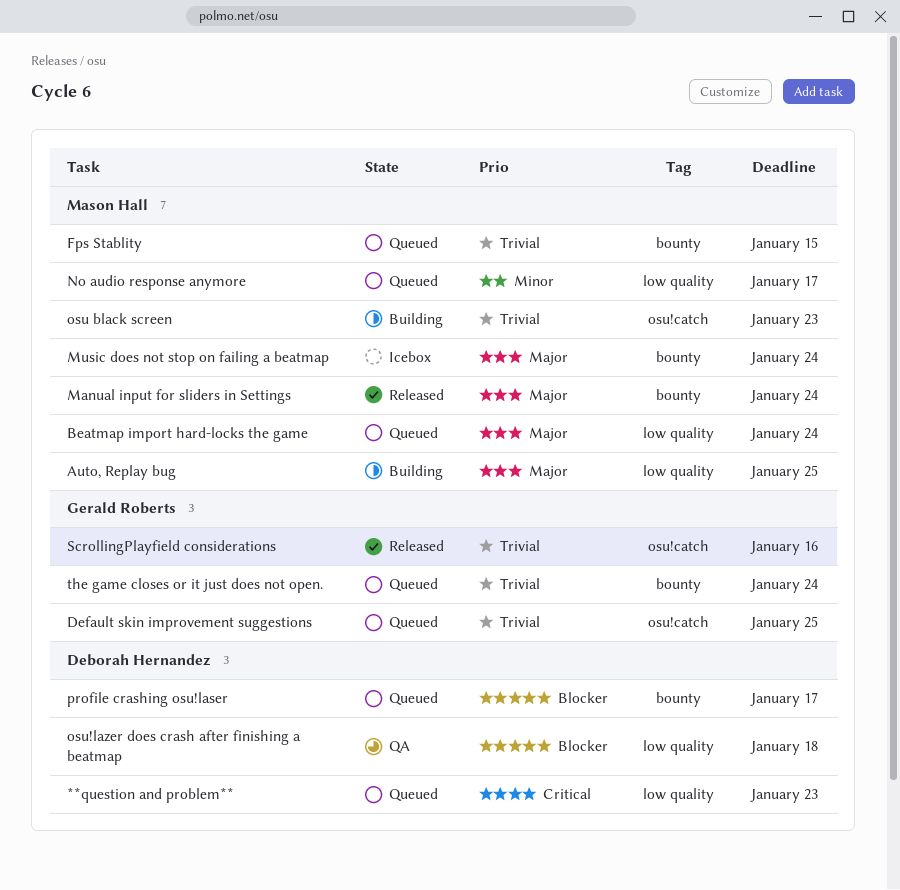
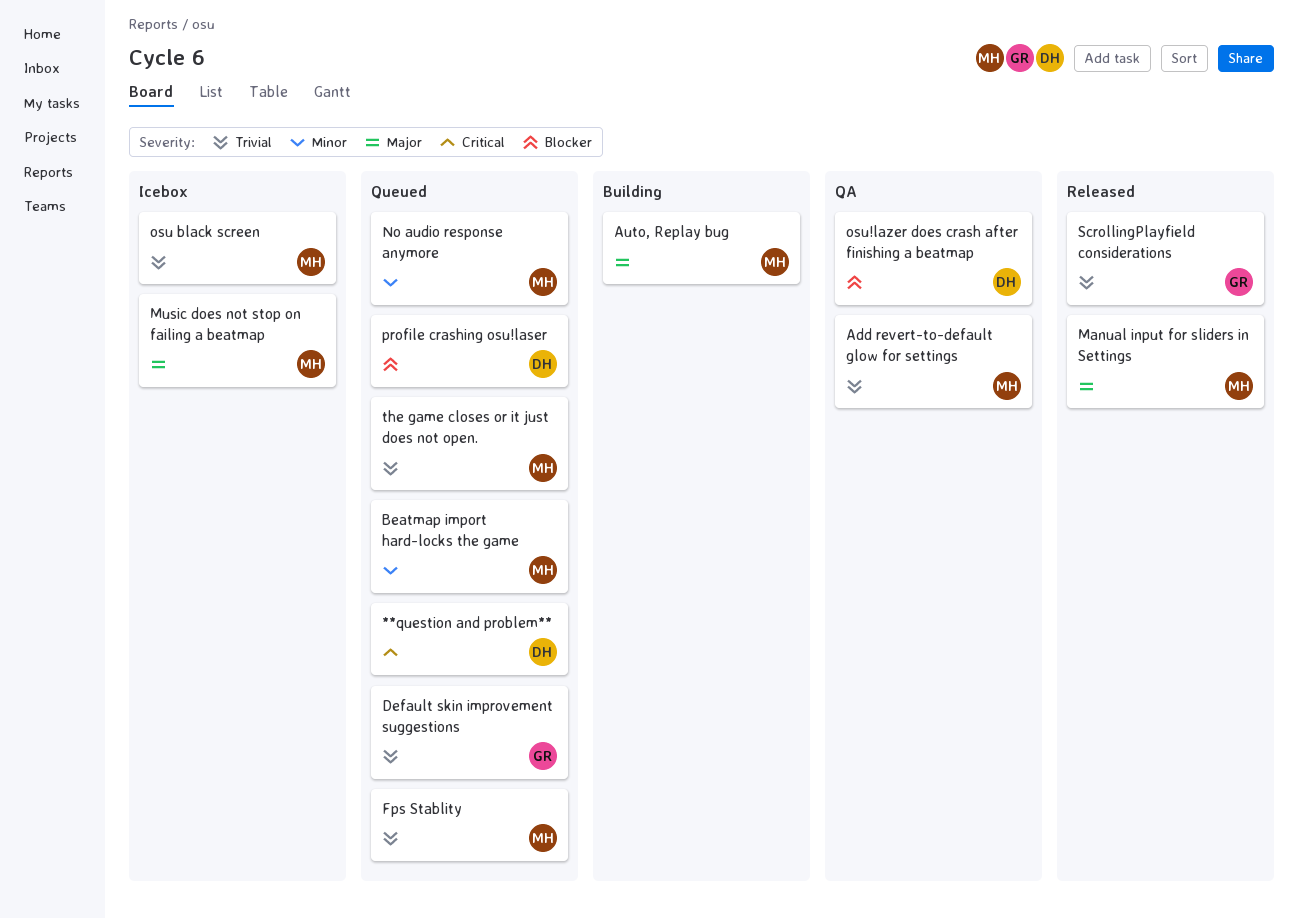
Add revert-to-default glow for settings: none -> present
Beatmap import hard-locks the game, priority: Major -> Minor
osu black screen, status: Building -> Icebox
the game closes or it just does not open., owner: Gerald Roberts -> Mason Hall

